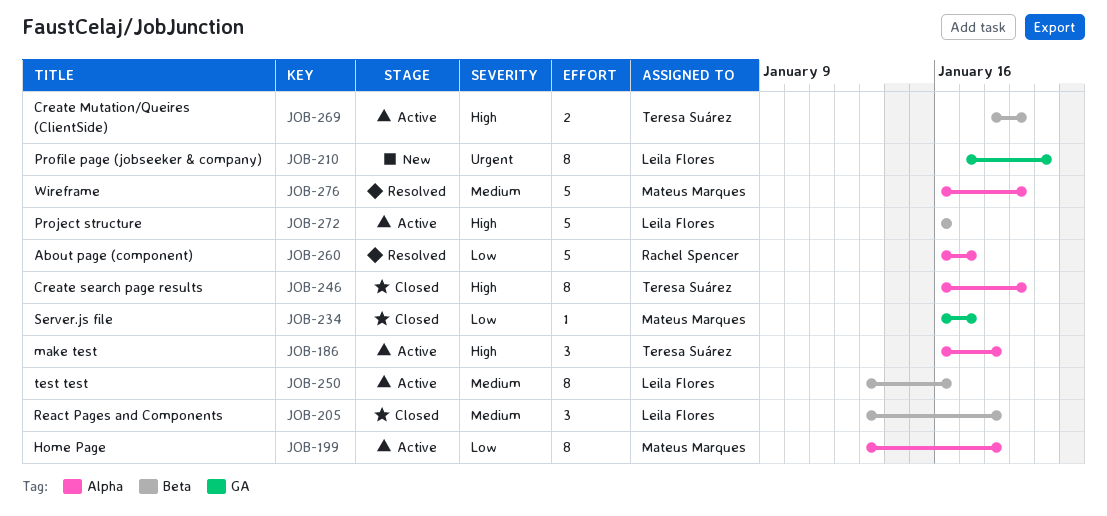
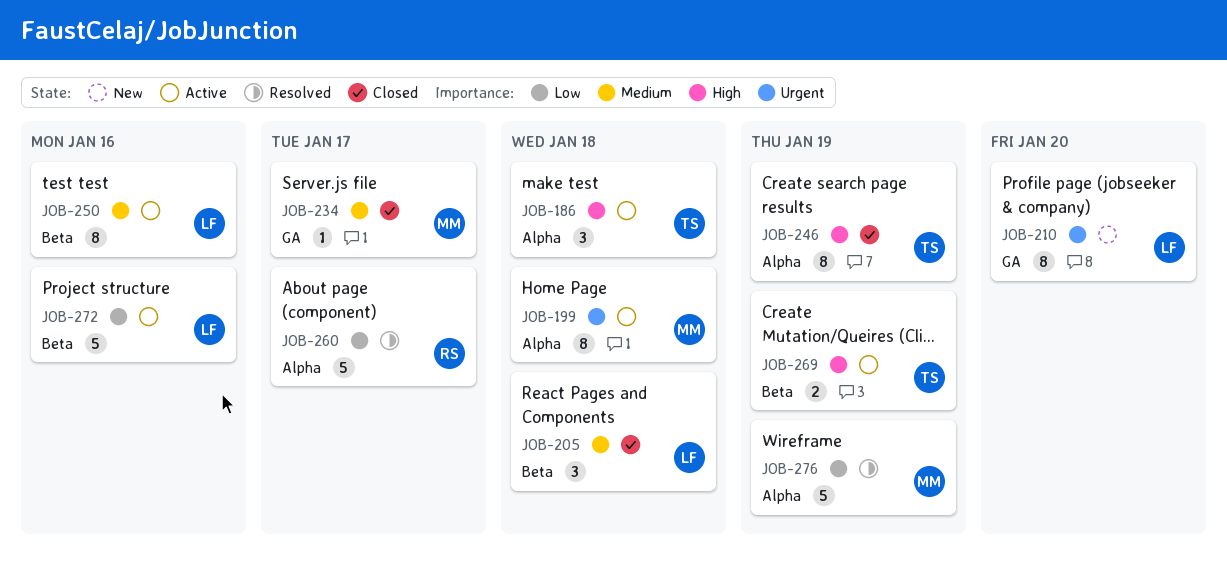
JOB-199, priority: Low -> Urgent
JOB-234, priority: Low -> Medium
JOB-272, priority: High -> Low
JOB-276, priority: Medium -> Low

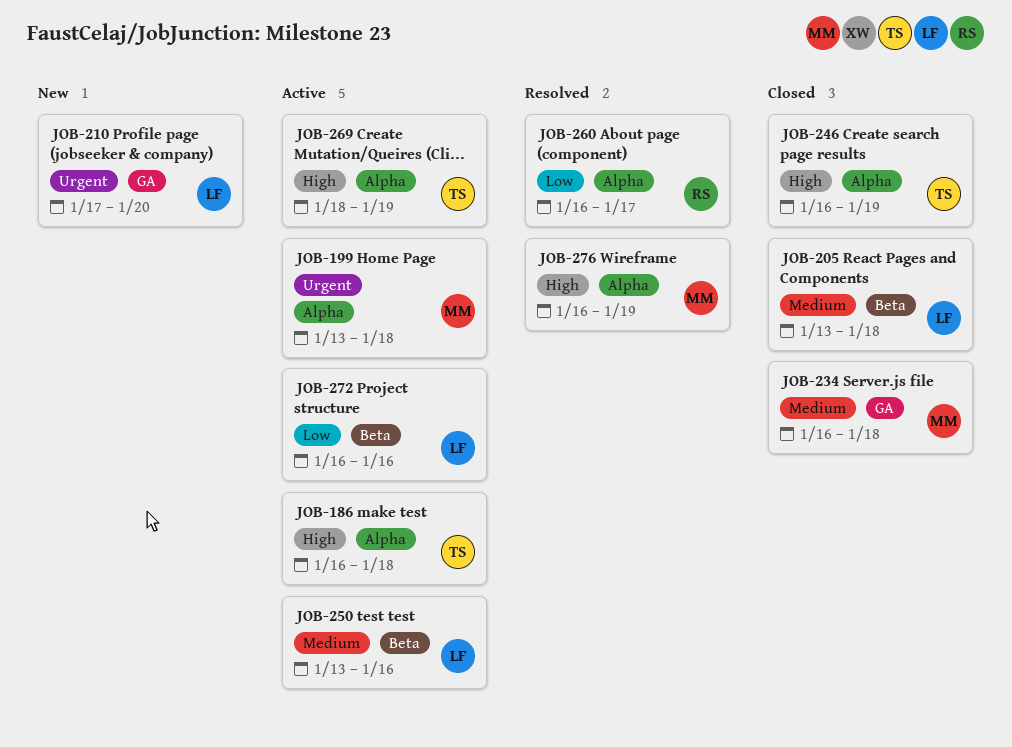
JOB-234, due: Jan 17 -> Jan 18
JOB-269, label: Beta -> Alpha
JOB-276, priority: Low -> High

